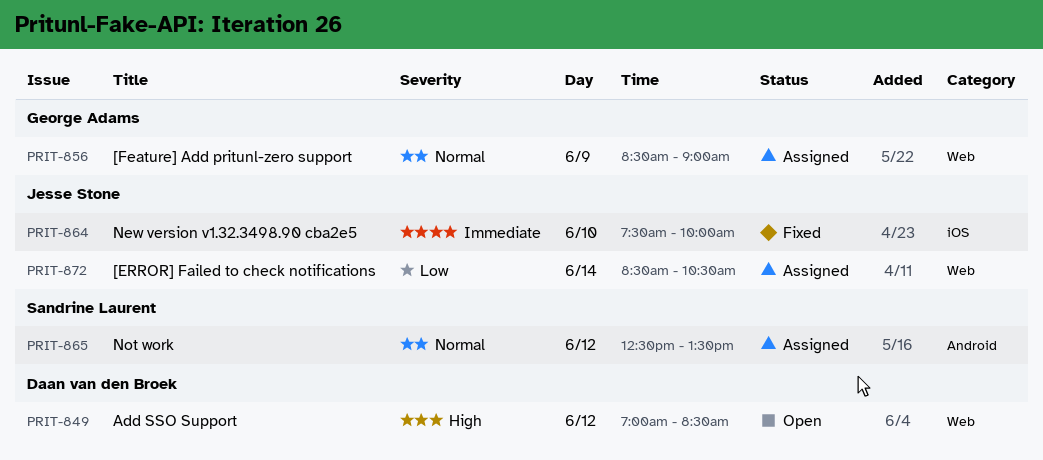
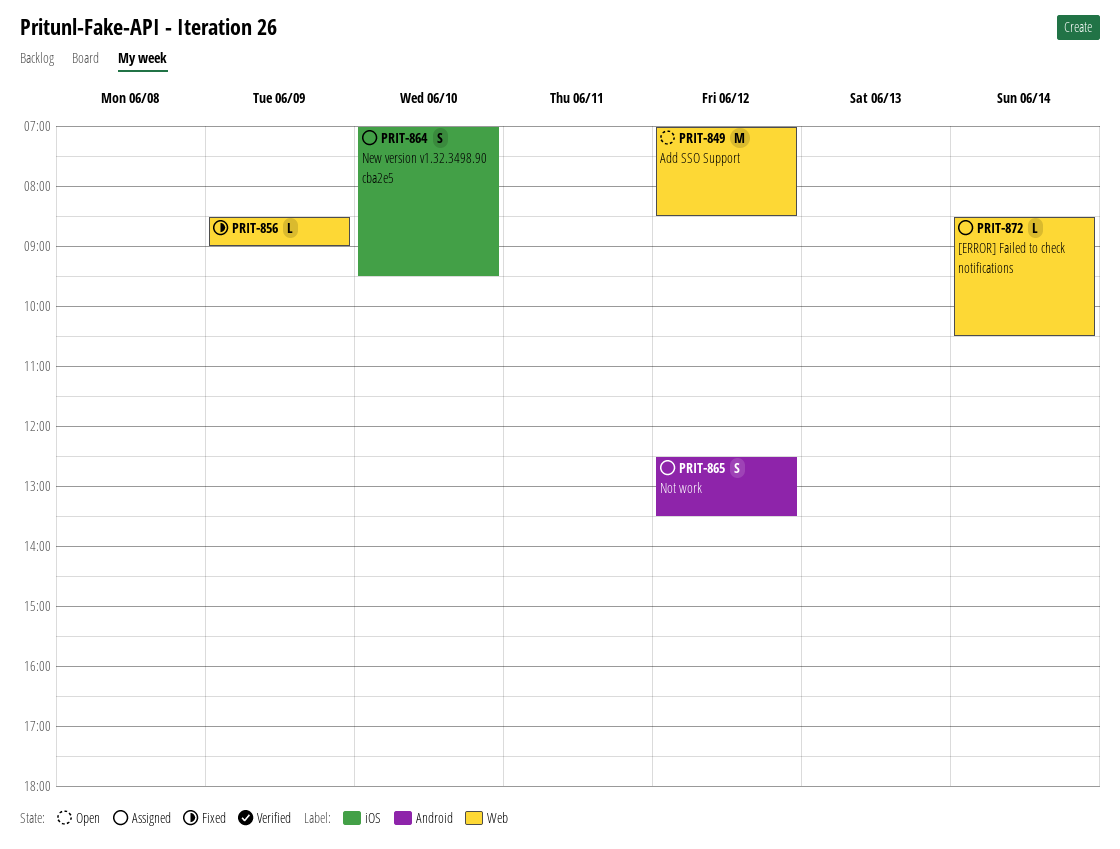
PRIT-856, status: Assigned -> Fixed
PRIT-864, status: Fixed -> Assigned
PRIT-864, begins: 07:30 -> 07:00
PRIT-864, ends: 10:00 -> 09:30

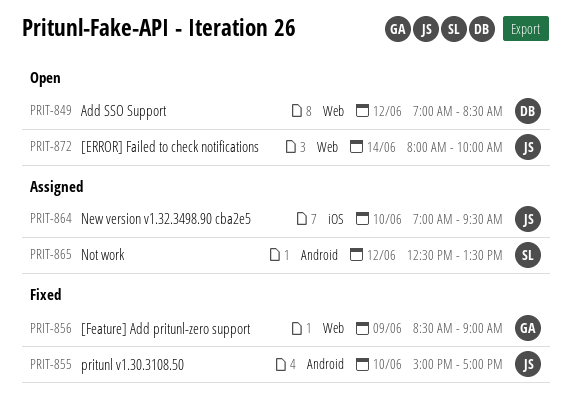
PRIT-855: none -> present
PRIT-872, status: Assigned -> Open
PRIT-872, begins: 08:30 -> 08:00
PRIT-872, ends: 10:30 -> 10:00

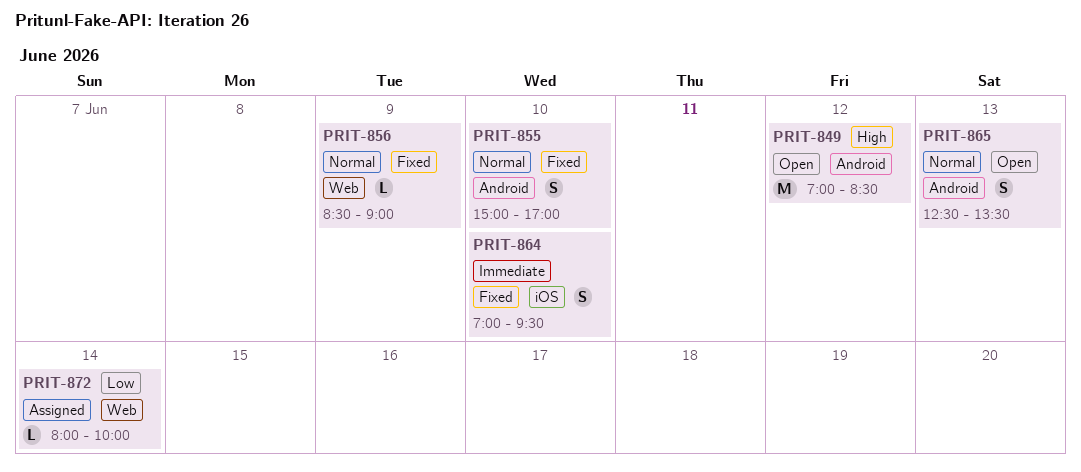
PRIT-849, label: Web -> Android
PRIT-864, status: Assigned -> Fixed
PRIT-865, status: Assigned -> Open
PRIT-865, day: Jun 12 -> Jun 13
PRIT-872, status: Open -> Assigned

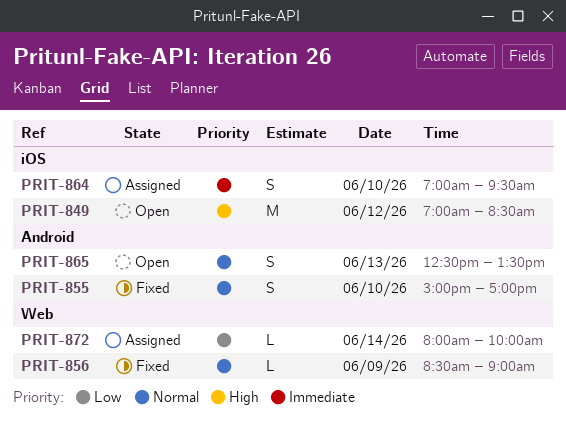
PRIT-849, label: Android -> iOS
PRIT-864, status: Fixed -> Assigned

